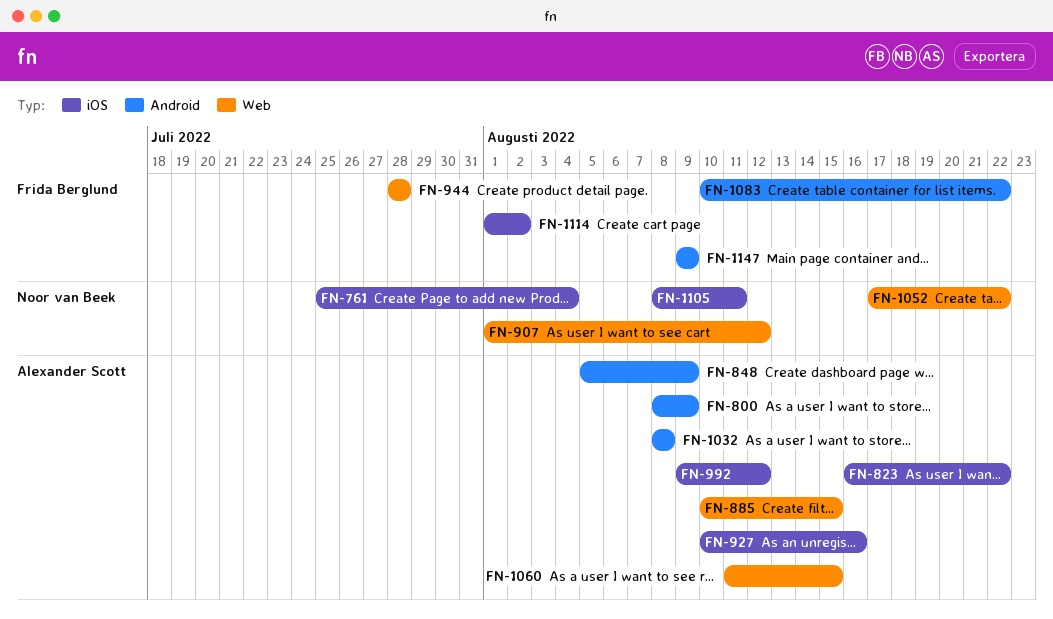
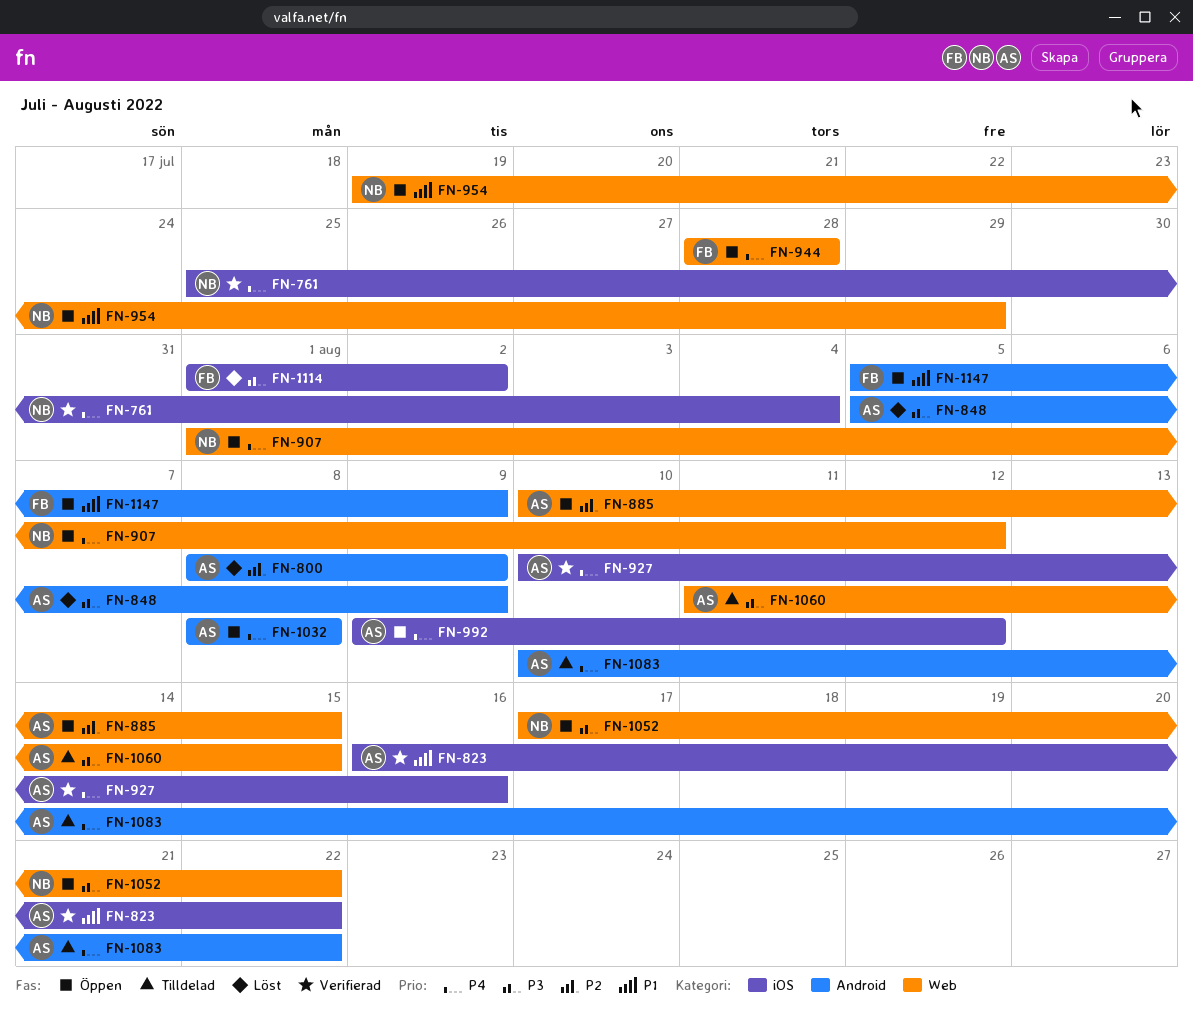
FN-954: none -> present
FN-1083, owner: Frida Berglund -> Alexander Scott
FN-1105: present -> none
FN-1147, start: Aug 9 -> Aug 5

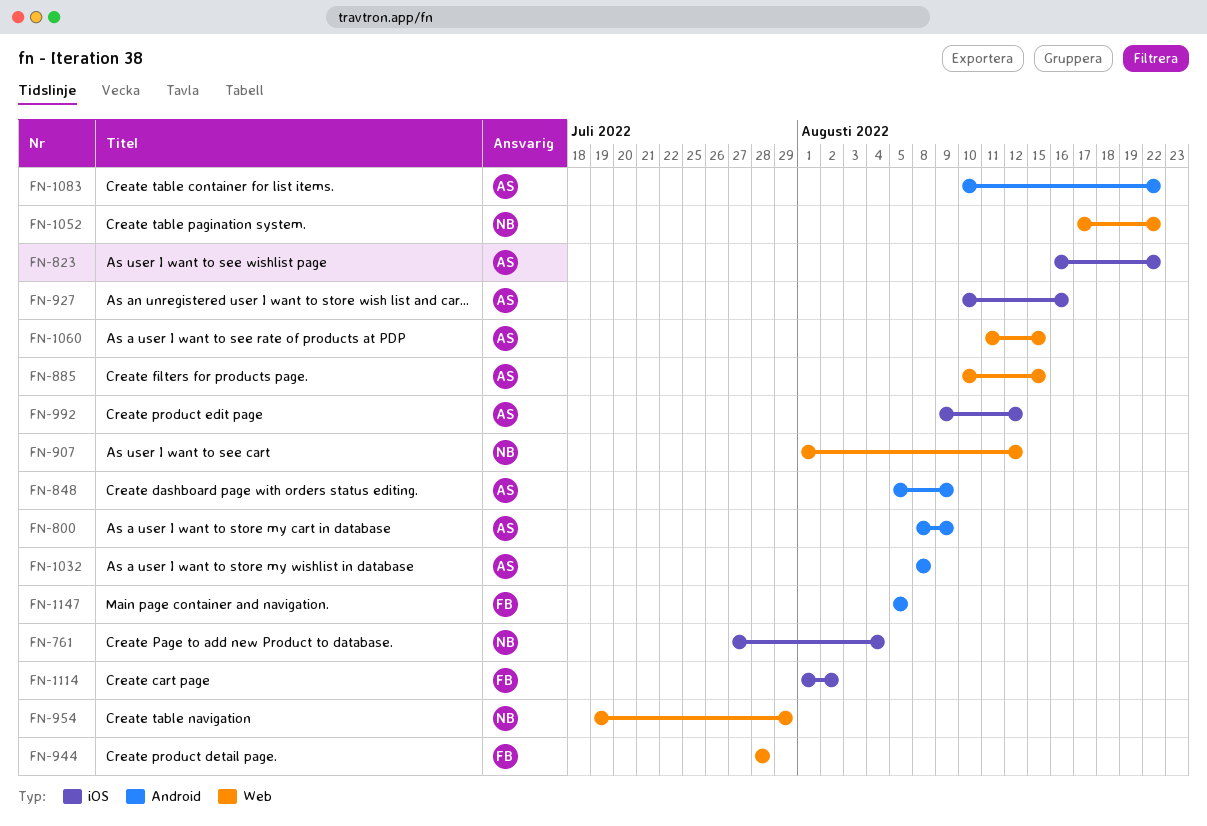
FN-761, start: Jul 25 -> Jul 27
FN-1147, due: Aug 9 -> Aug 5

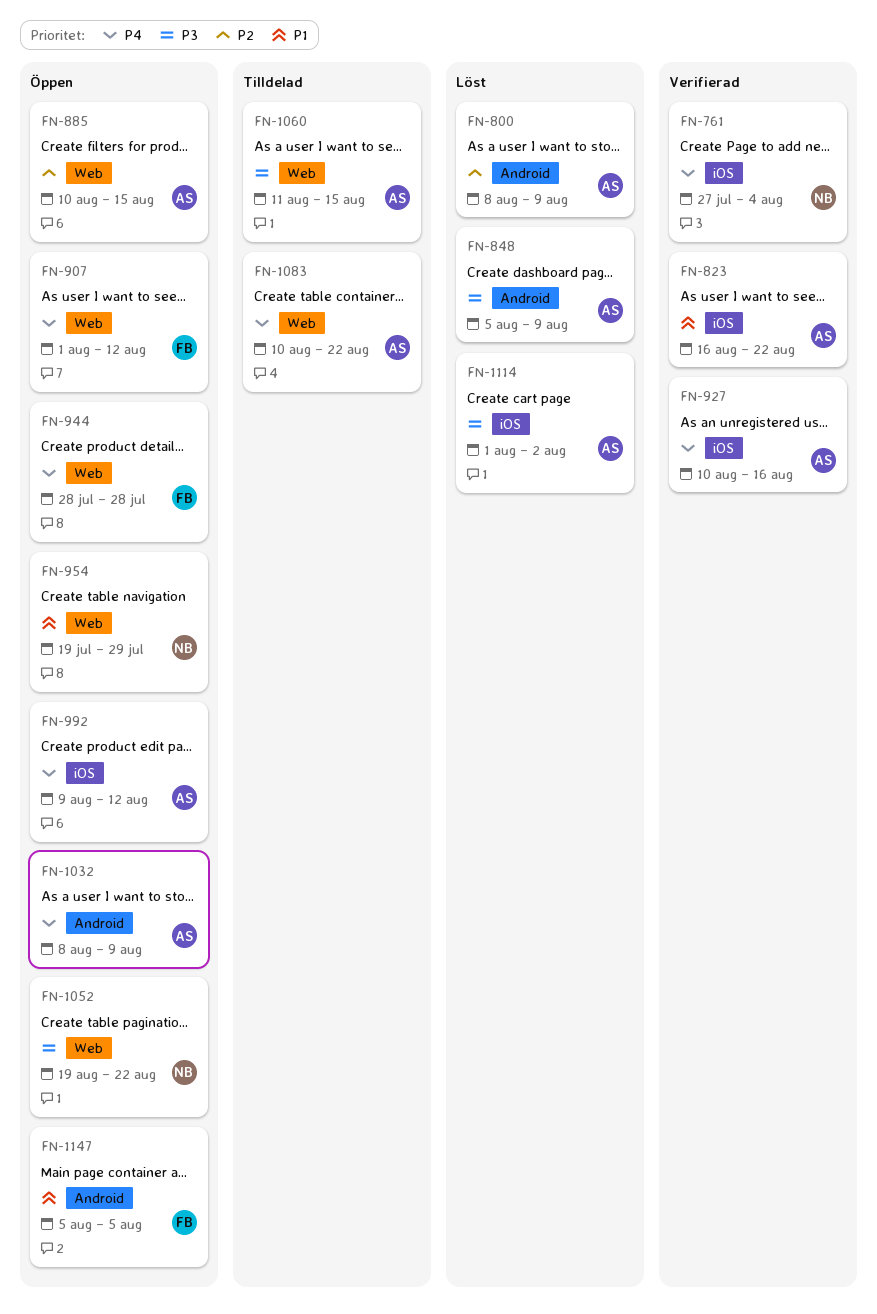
FN-907, owner: NB -> FB
FN-1032, due: Aug 8 -> Aug 9
FN-1052, start: Aug 17 -> Aug 19
FN-1083, label: Android -> Web
FN-1114, owner: FB -> AS

